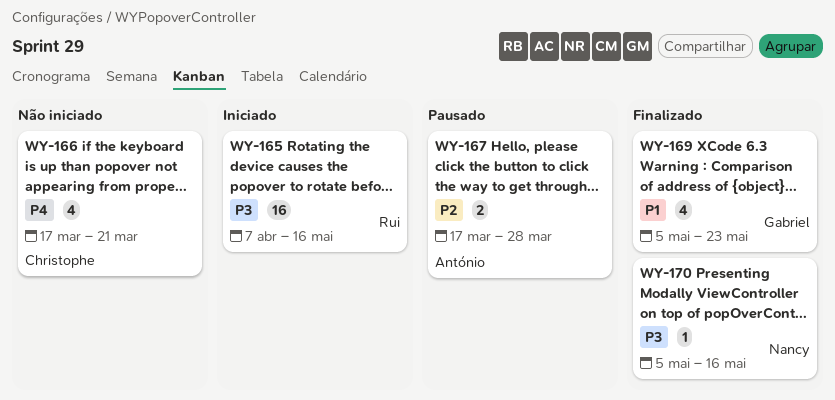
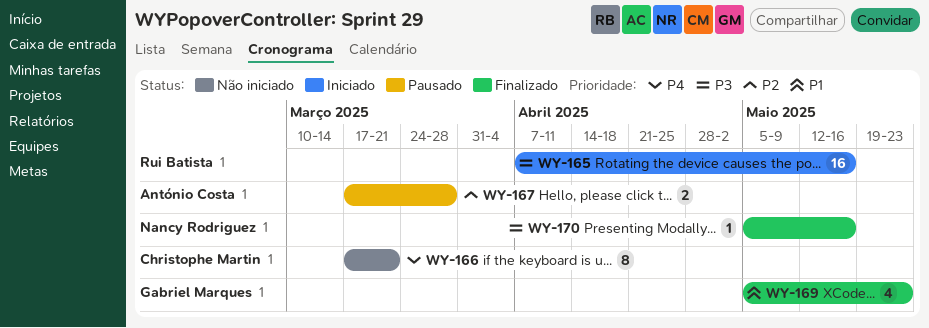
WY-166, estimate: 4 -> 8

